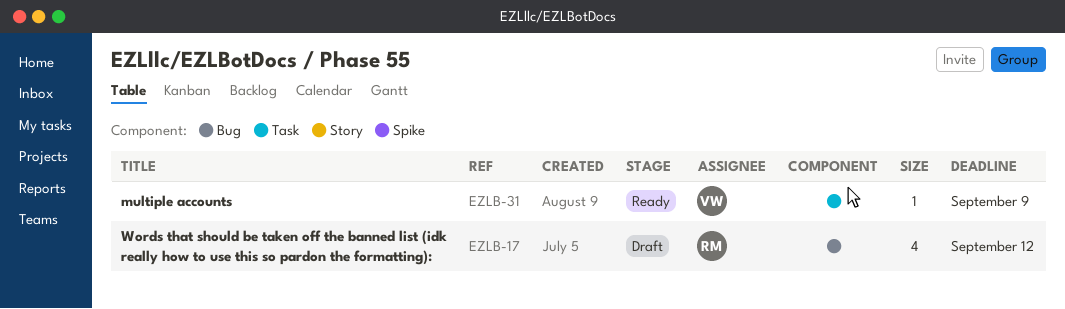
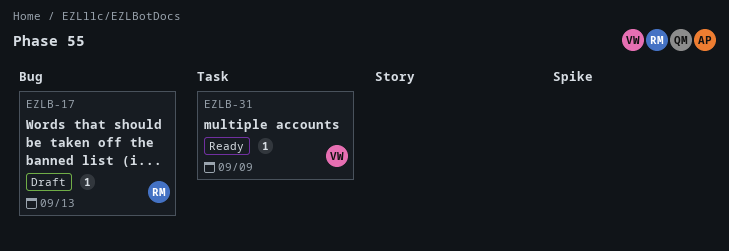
EZLB-17, estimate: 4 -> 1
EZLB-17, due: Sep 12 -> Sep 13

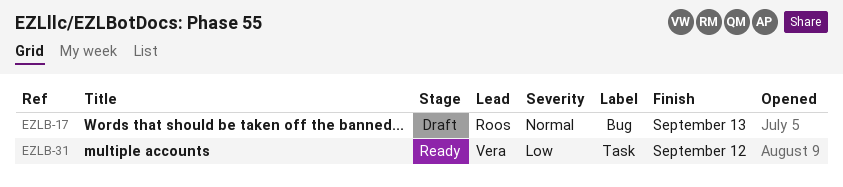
EZLB-31, due: Sep 9 -> Sep 12

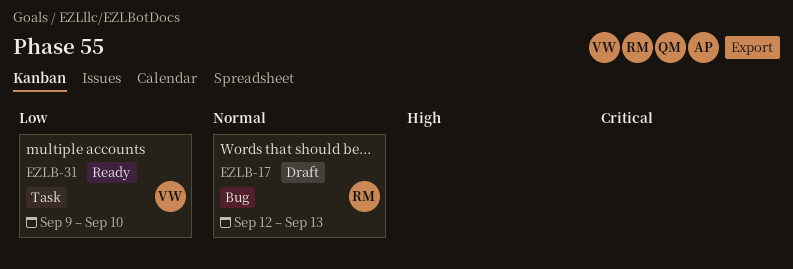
EZLB-31, due: Sep 12 -> Sep 10

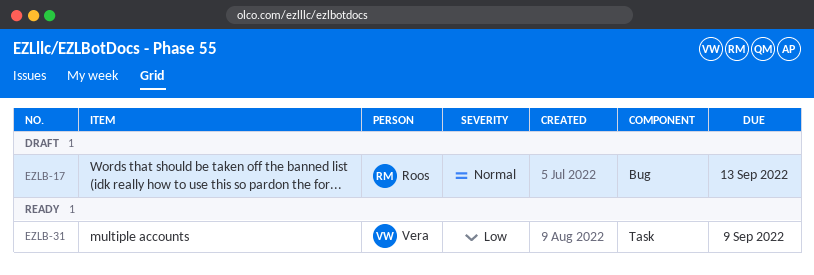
EZLB-31, due: Sep 10 -> Sep 9

